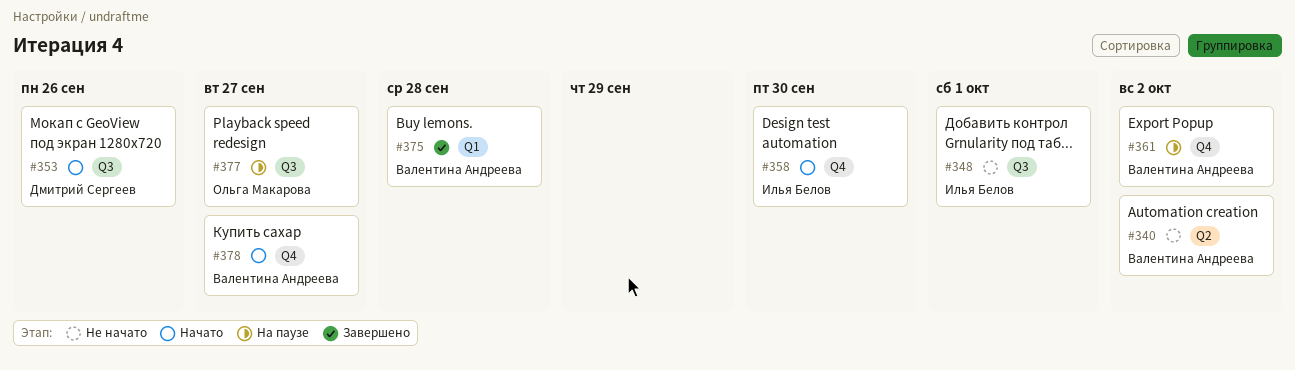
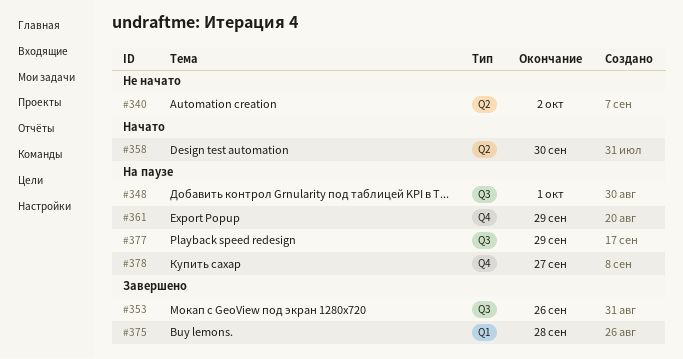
#348, status: Не начато -> На паузе
#353, status: Начато -> Завершено
#358, label: Q4 -> Q2
#361, due: Oct 2 -> Sep 29
#377, due: Sep 27 -> Sep 29
#378, status: Начато -> На паузе

